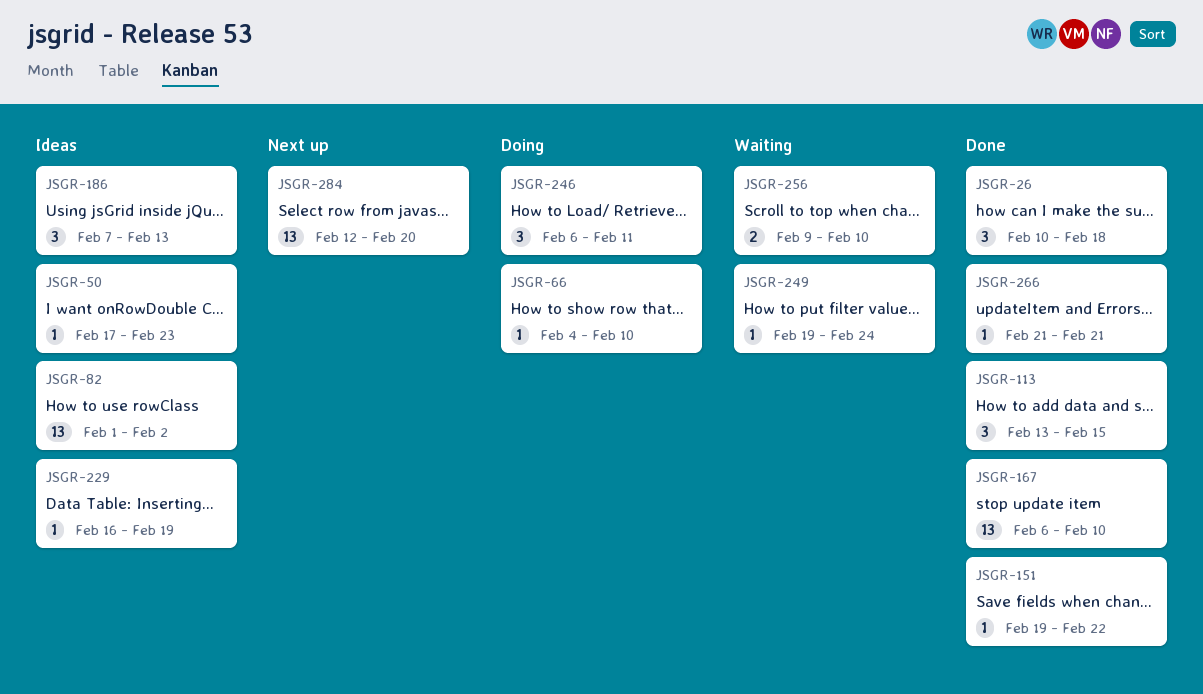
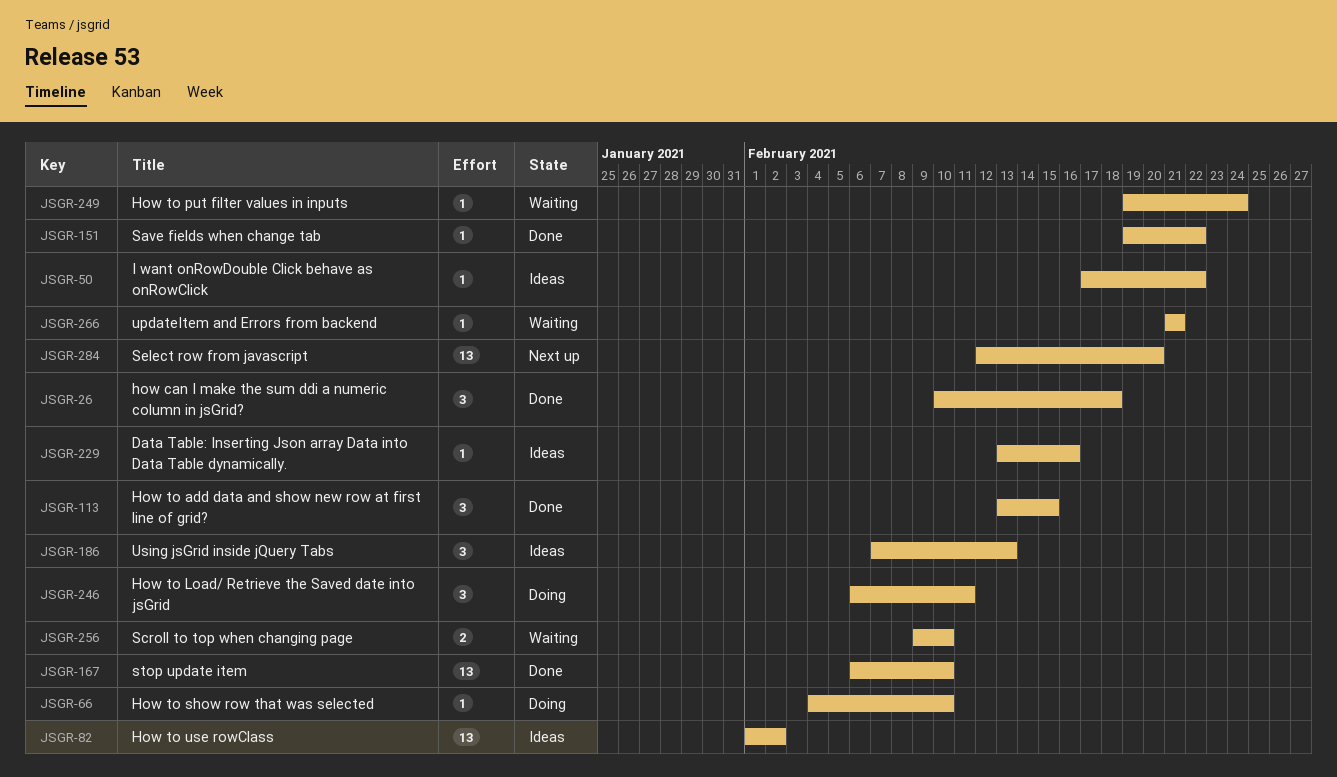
JSGR-50, due: Feb 23 -> Feb 22
JSGR-229, start: Feb 16 -> Feb 13
JSGR-229, due: Feb 19 -> Feb 16
JSGR-266, status: Done -> Waiting

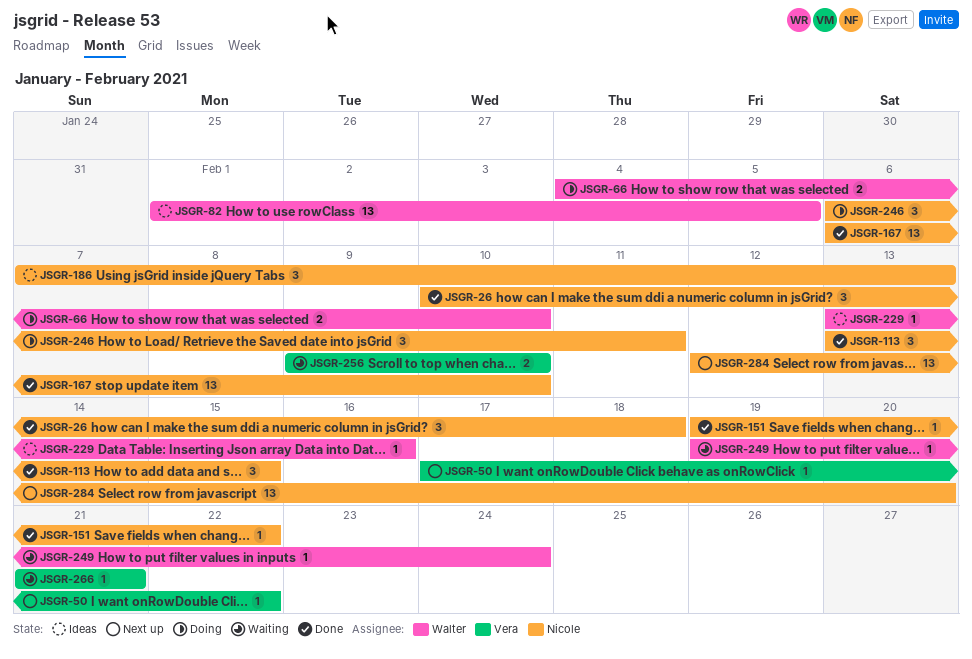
JSGR-50, status: Ideas -> Next up
JSGR-66, estimate: 1 -> 2
JSGR-82, due: Feb 2 -> Feb 5

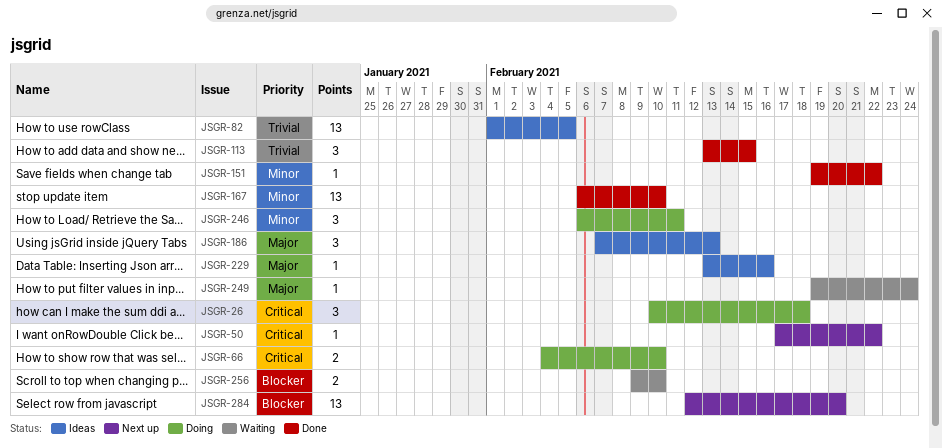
JSGR-26, status: Done -> Doing
JSGR-266: present -> none

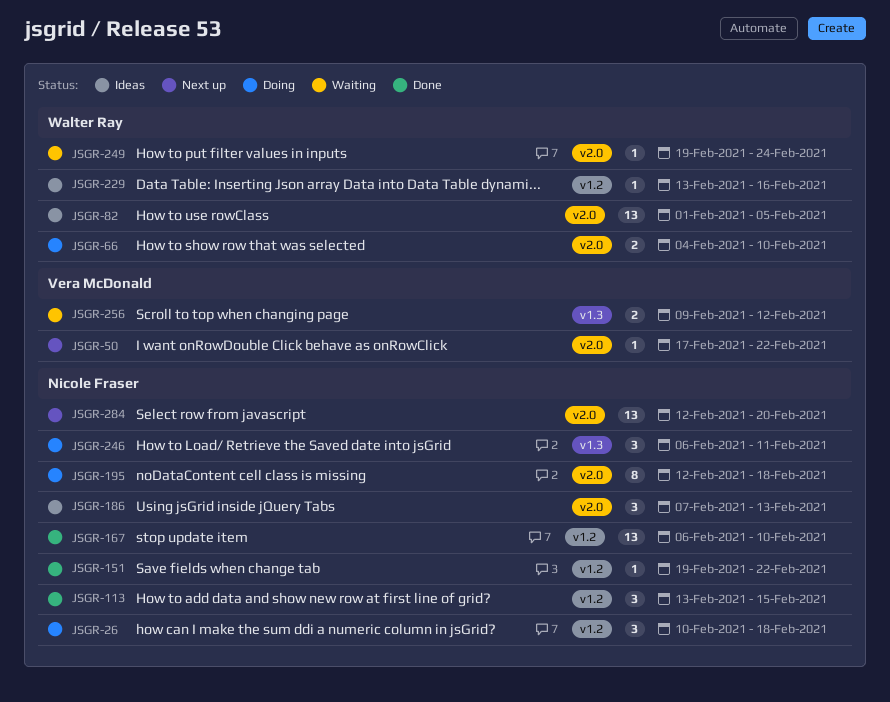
JSGR-195: none -> present
JSGR-256, due: Feb 10 -> Feb 12

